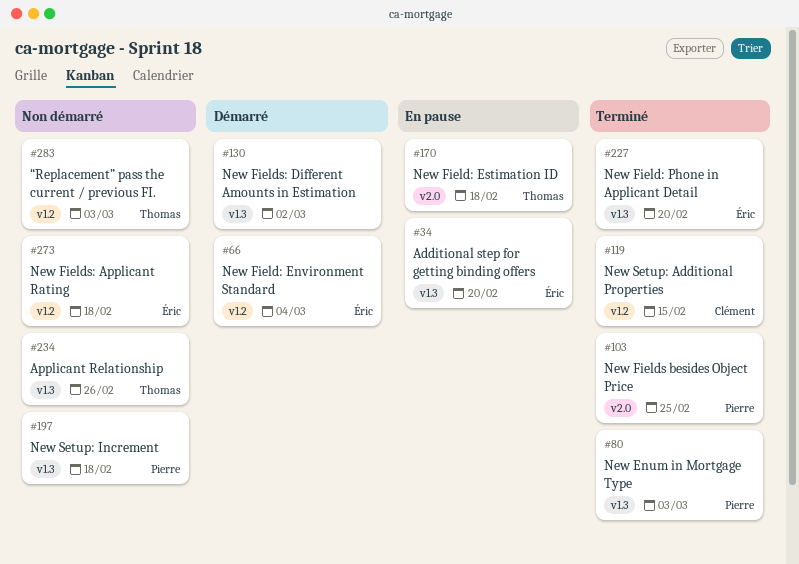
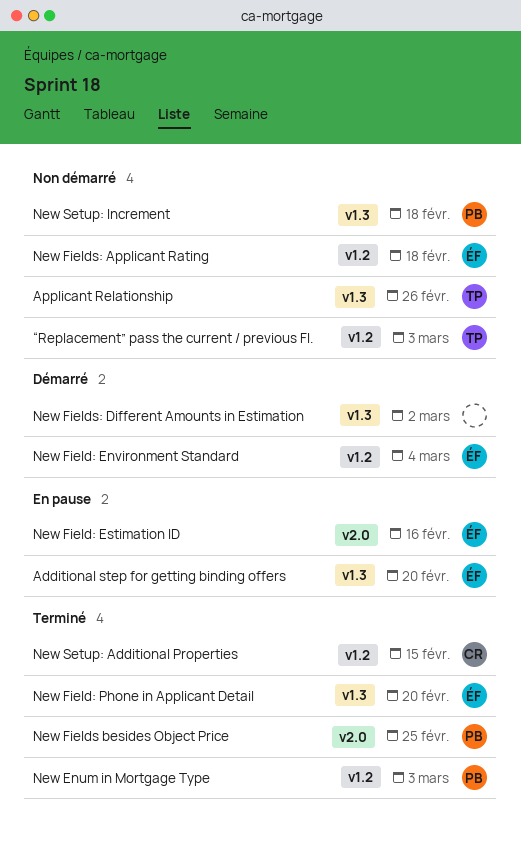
New Enum in Mortgage Type, label: v1.3 -> v1.2
New Field: Estimation ID, owner: Thomas -> Éric
New Field: Estimation ID, due: Feb 18 -> Feb 16

